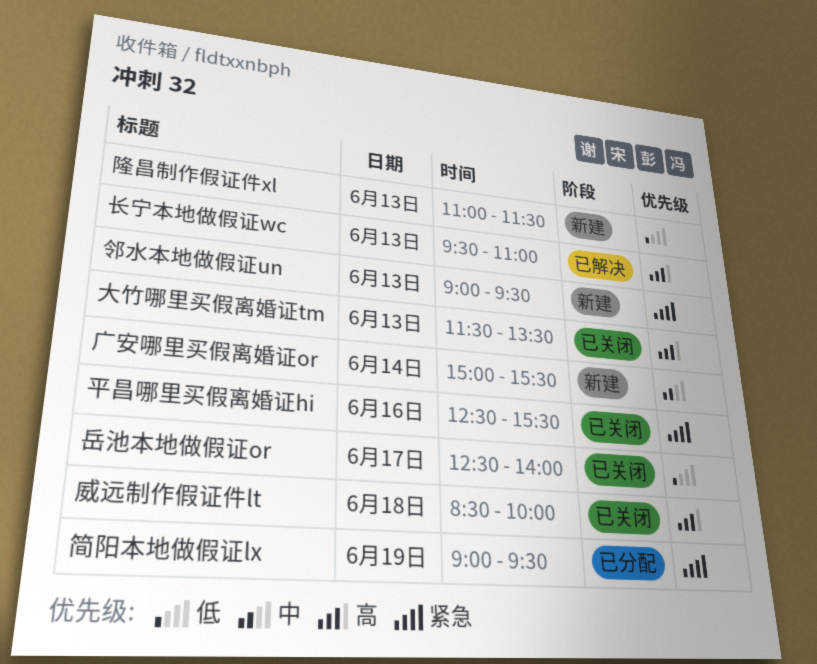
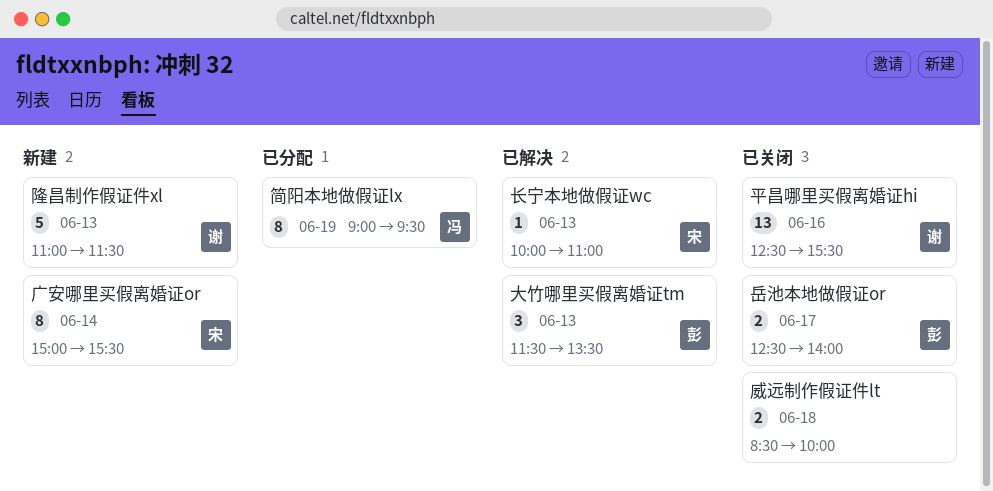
大竹哪里买假离婚证tm, status: 已关闭 -> 已解决
邻水本地做假证un: present -> none
长宁本地做假证wc, begins: 09:30 -> 10:00

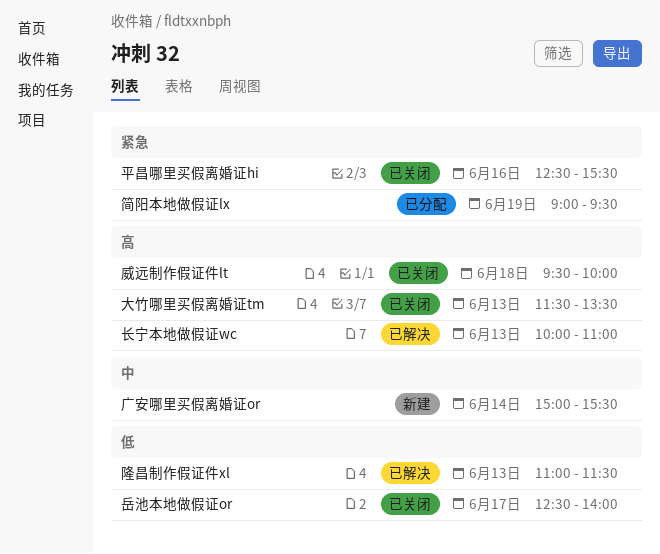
大竹哪里买假离婚证tm, status: 已解决 -> 已关闭
威远制作假证件lt, begins: 08:30 -> 09:30
隆昌制作假证件xl, status: 新建 -> 已解决

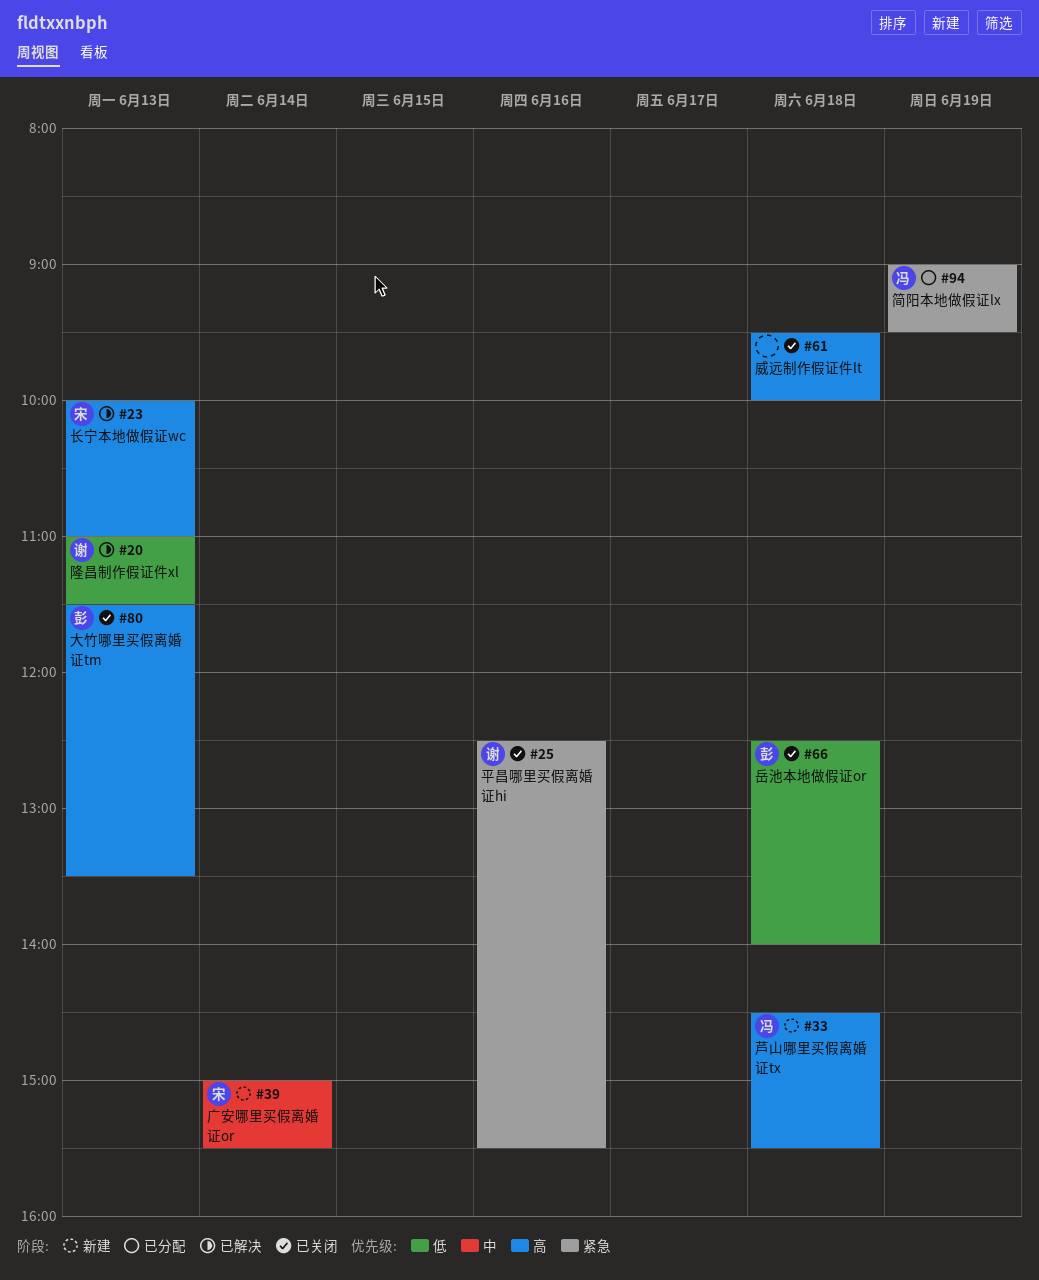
岳池本地做假证or, day: Jun 17 -> Jun 18
芦山哪里买假离婚证tx: none -> present

